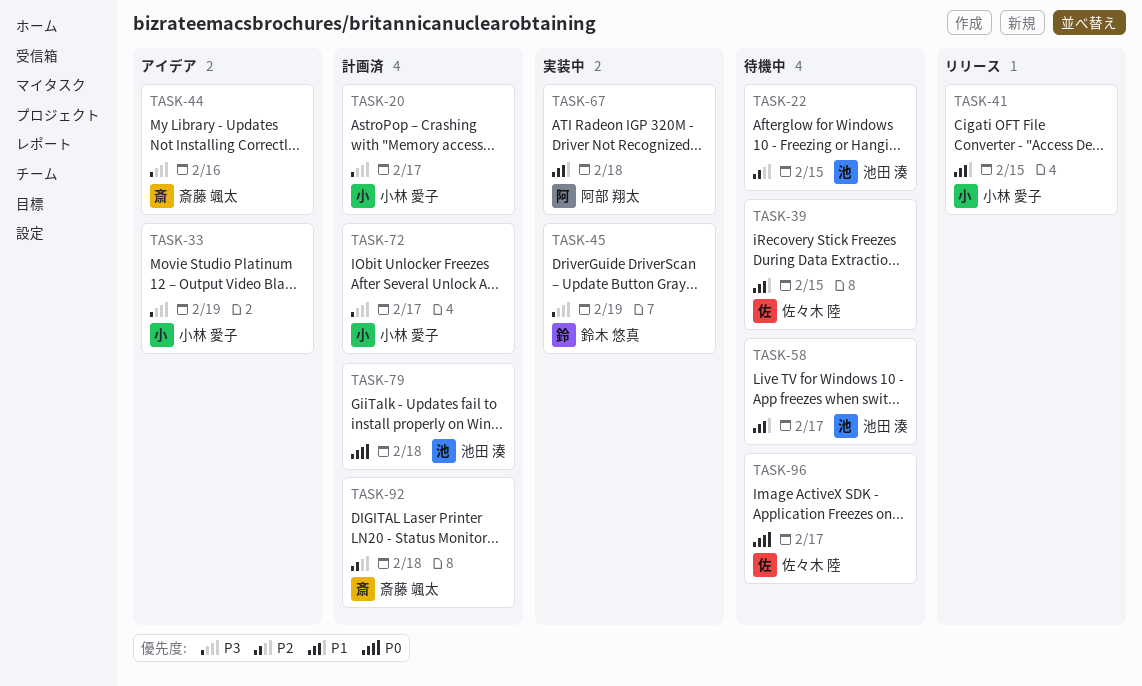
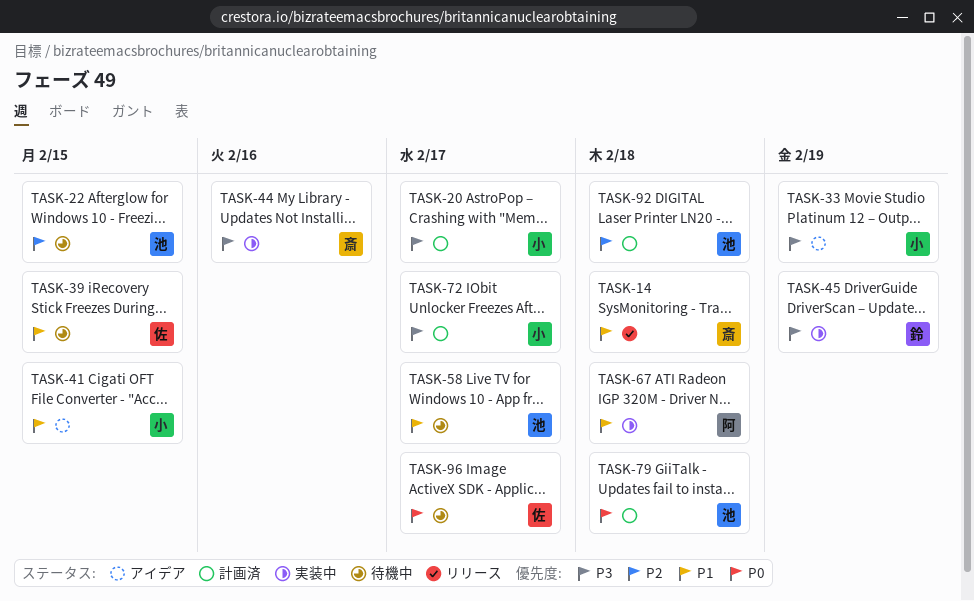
TASK-14: none -> present
TASK-41, status: リリース -> アイデア
TASK-44, status: アイデア -> 実装中
TASK-92, owner: 斎藤 颯太 -> 池田 湊

